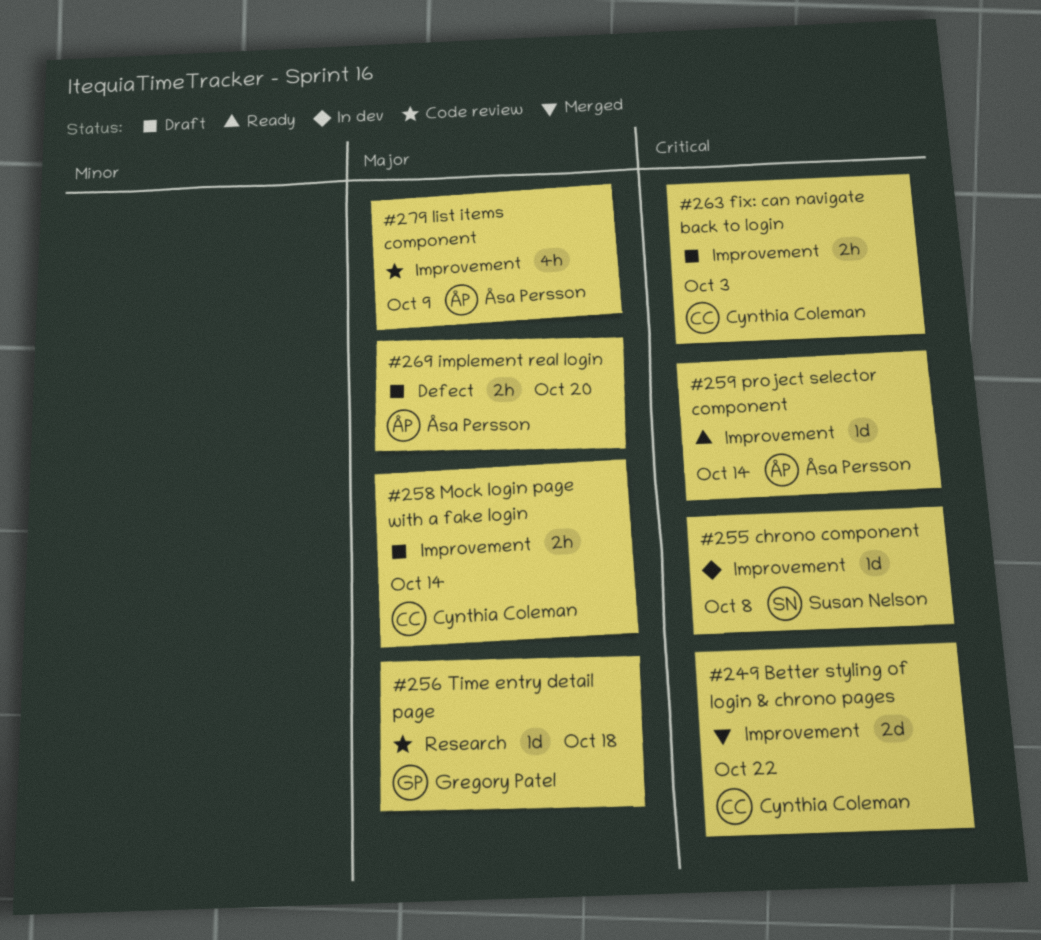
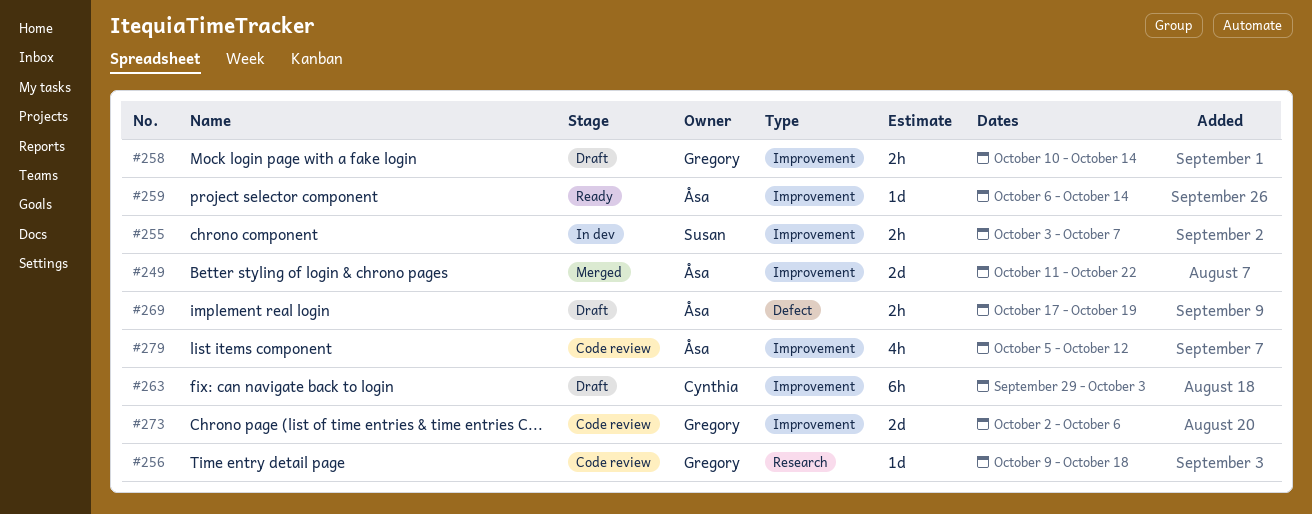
#249, owner: Cynthia Coleman -> Åsa Persson
#255, estimate: 1d -> 2h
#255, due: Oct 8 -> Oct 7
#258, owner: Cynthia Coleman -> Gregory Patel
#263, estimate: 2h -> 6h
#269, due: Oct 20 -> Oct 19
#273: none -> present
#279, due: Oct 9 -> Oct 12

